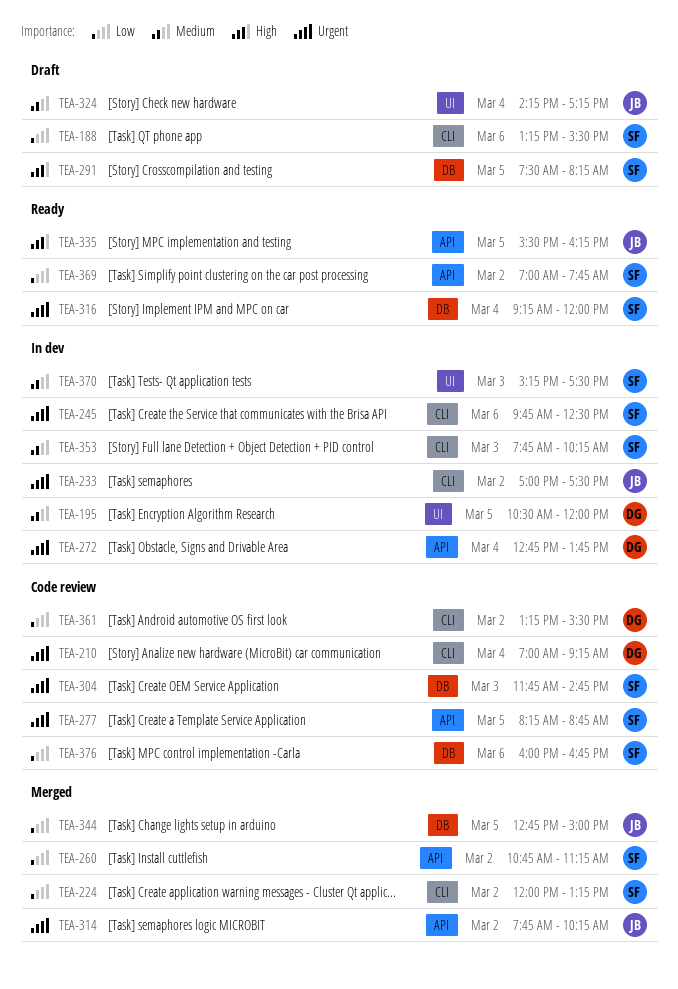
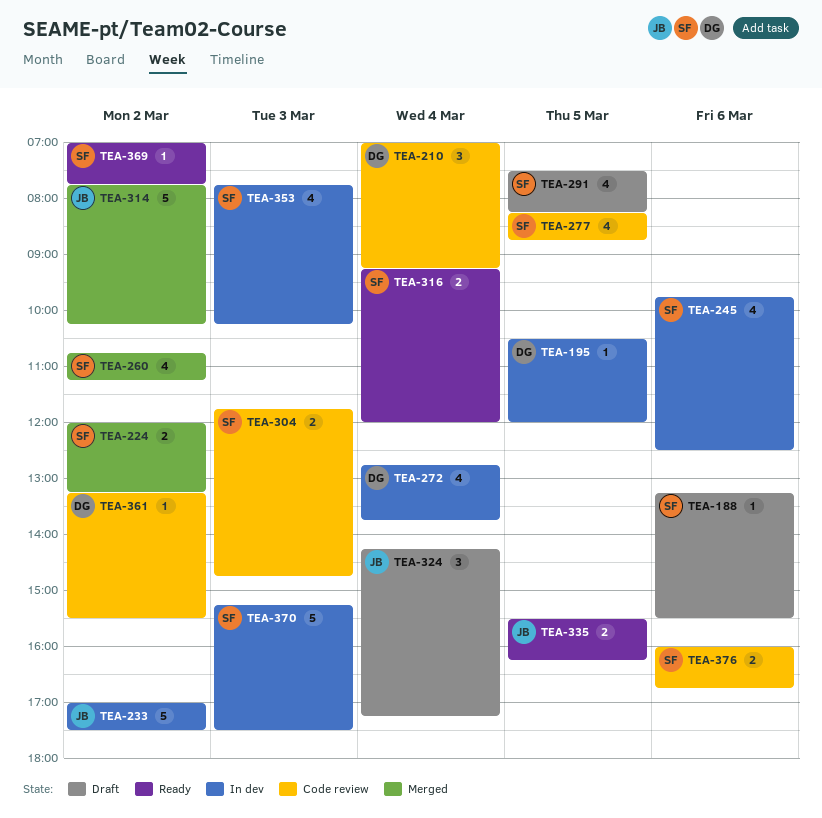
TEA-344: present -> none

